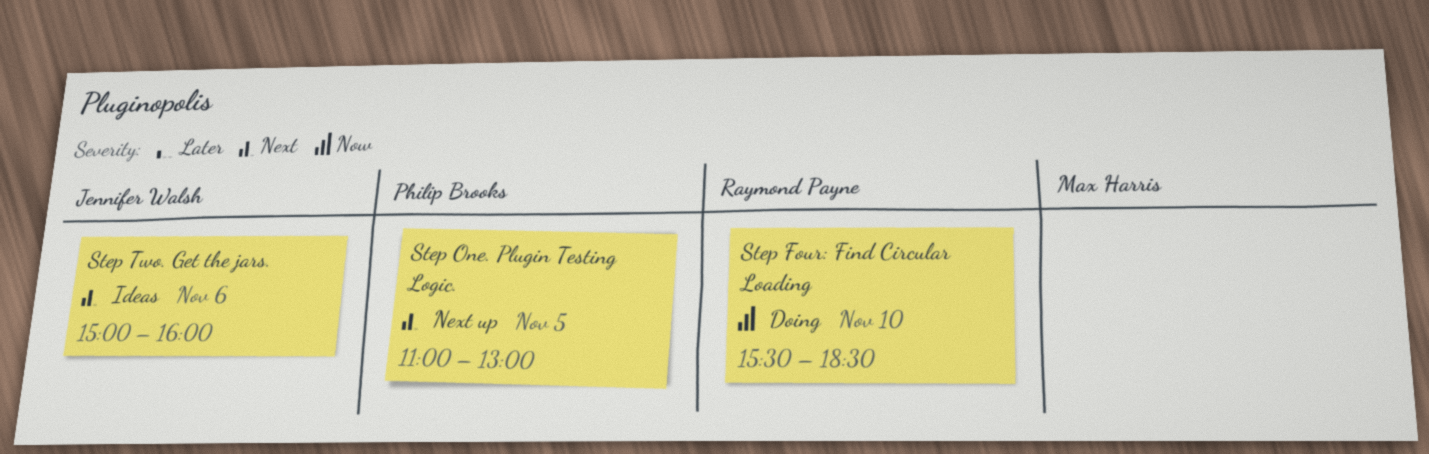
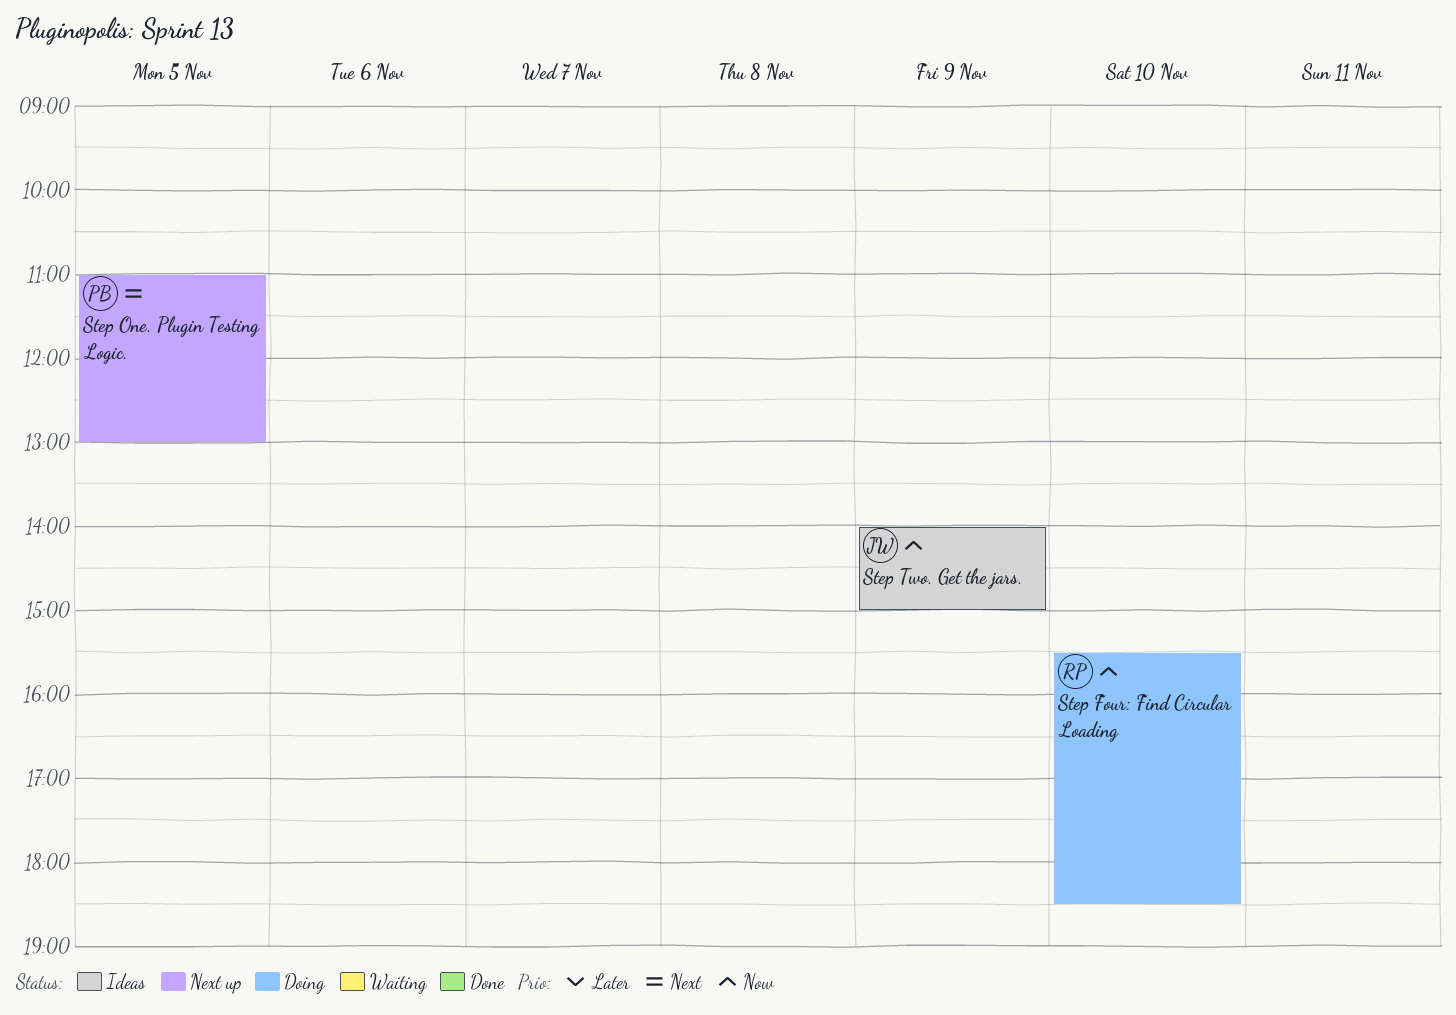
Step Two. Get the jars., priority: Next -> Now
Step Two. Get the jars., day: Nov 6 -> Nov 9
Step Two. Get the jars., begins: 15:00 -> 14:00
Step Two. Get the jars., ends: 16:00 -> 15:00

